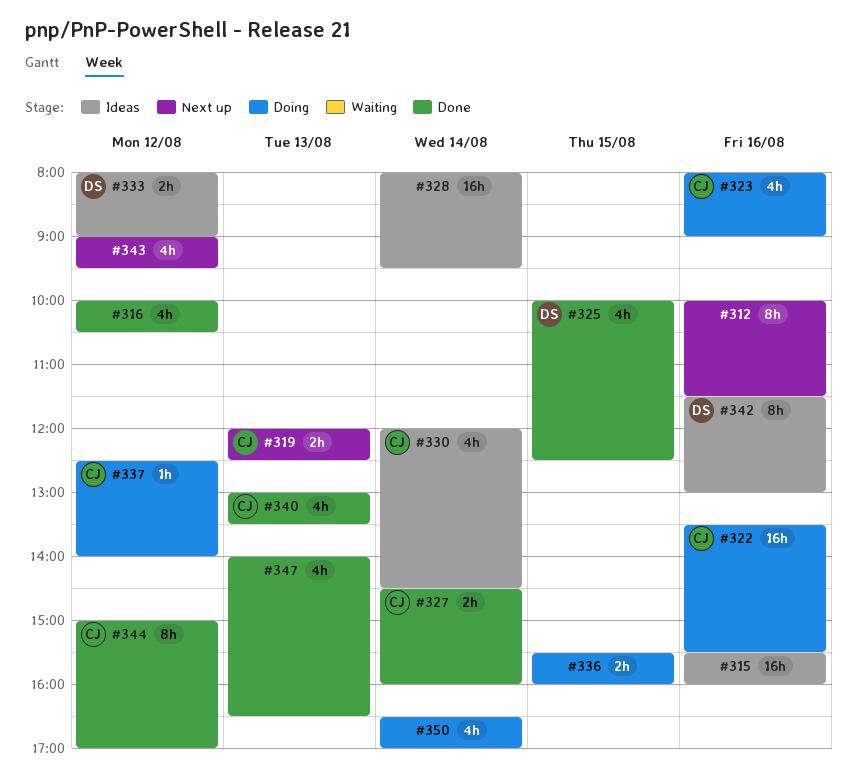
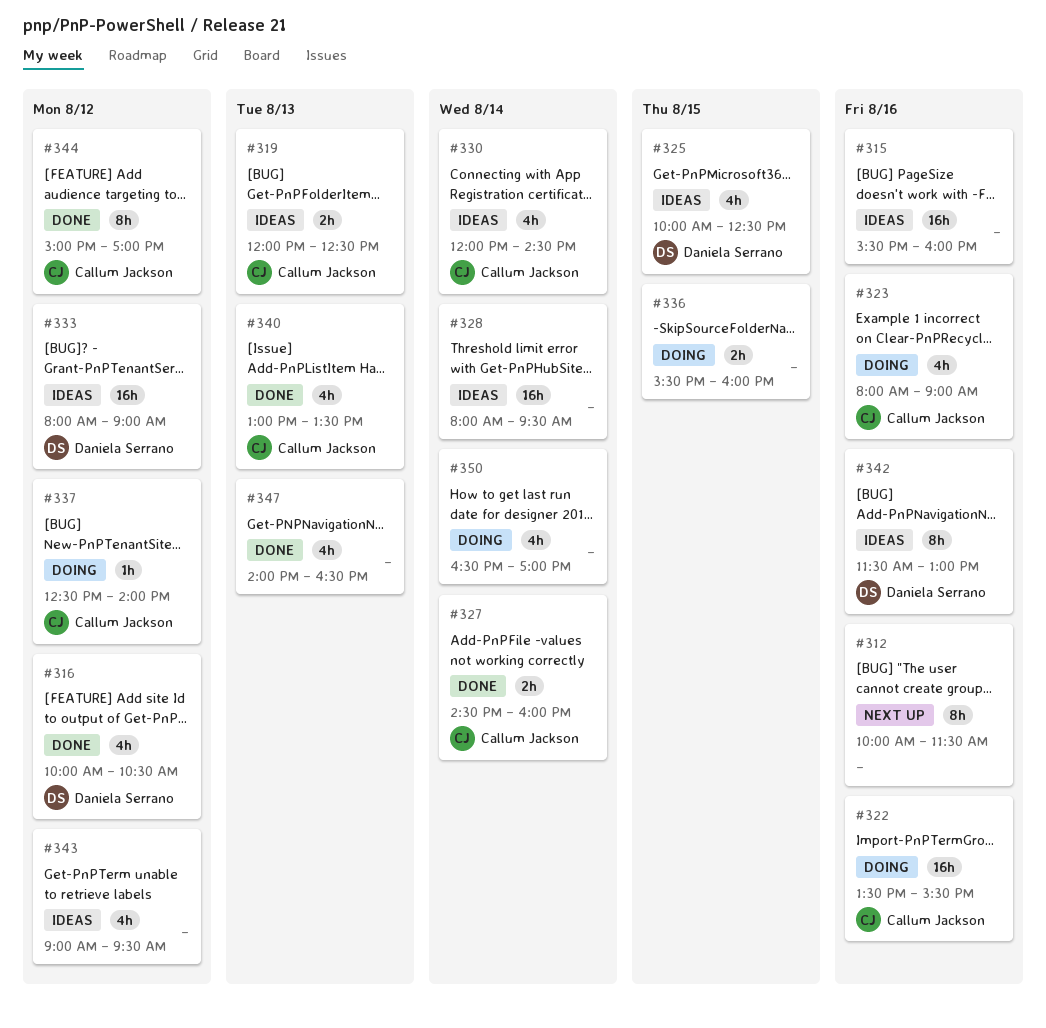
#316, owner: none -> Daniela Serrano
#319, status: Next up -> Ideas
#325, status: Done -> Ideas
#333, estimate: 2h -> 16h
#343, status: Next up -> Ideas

